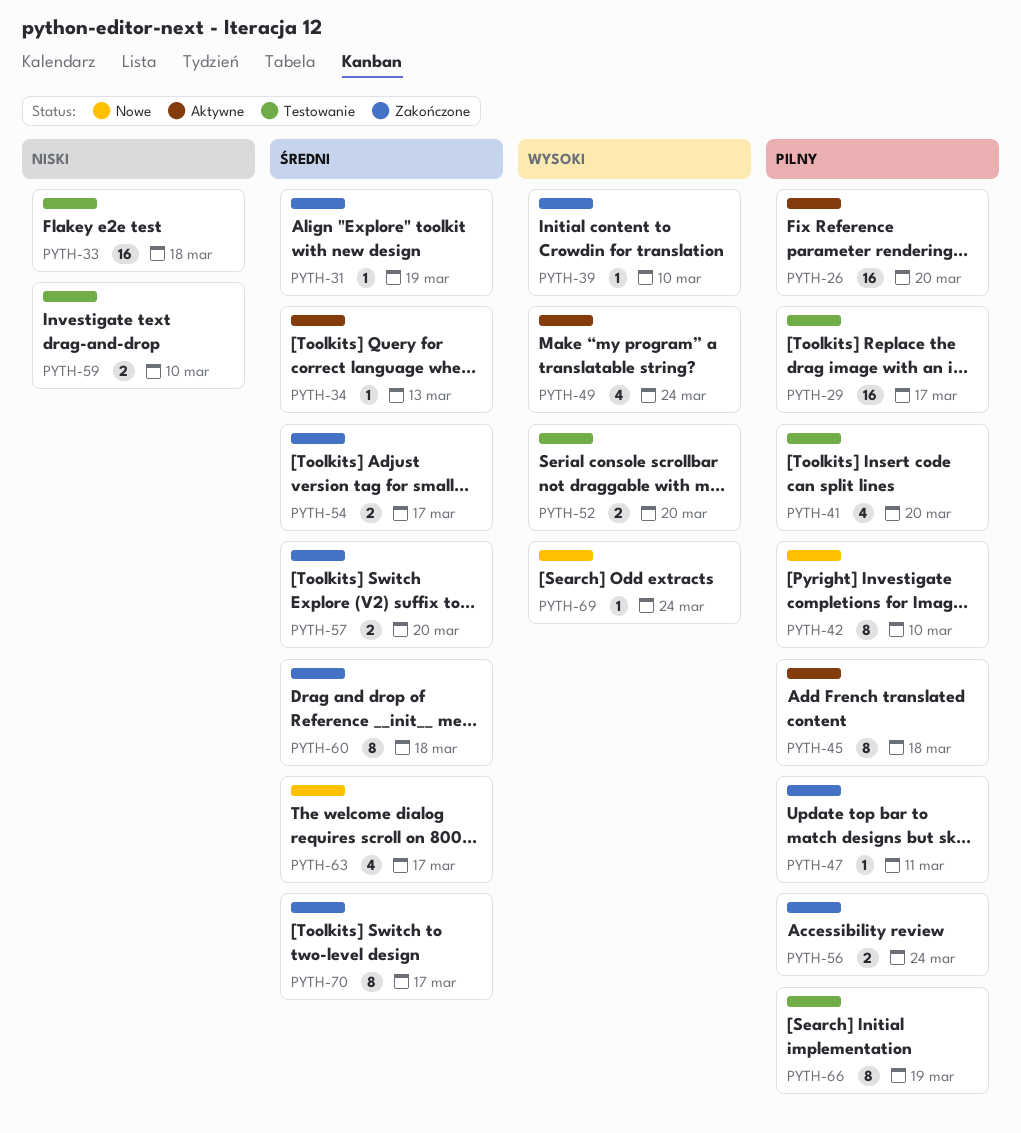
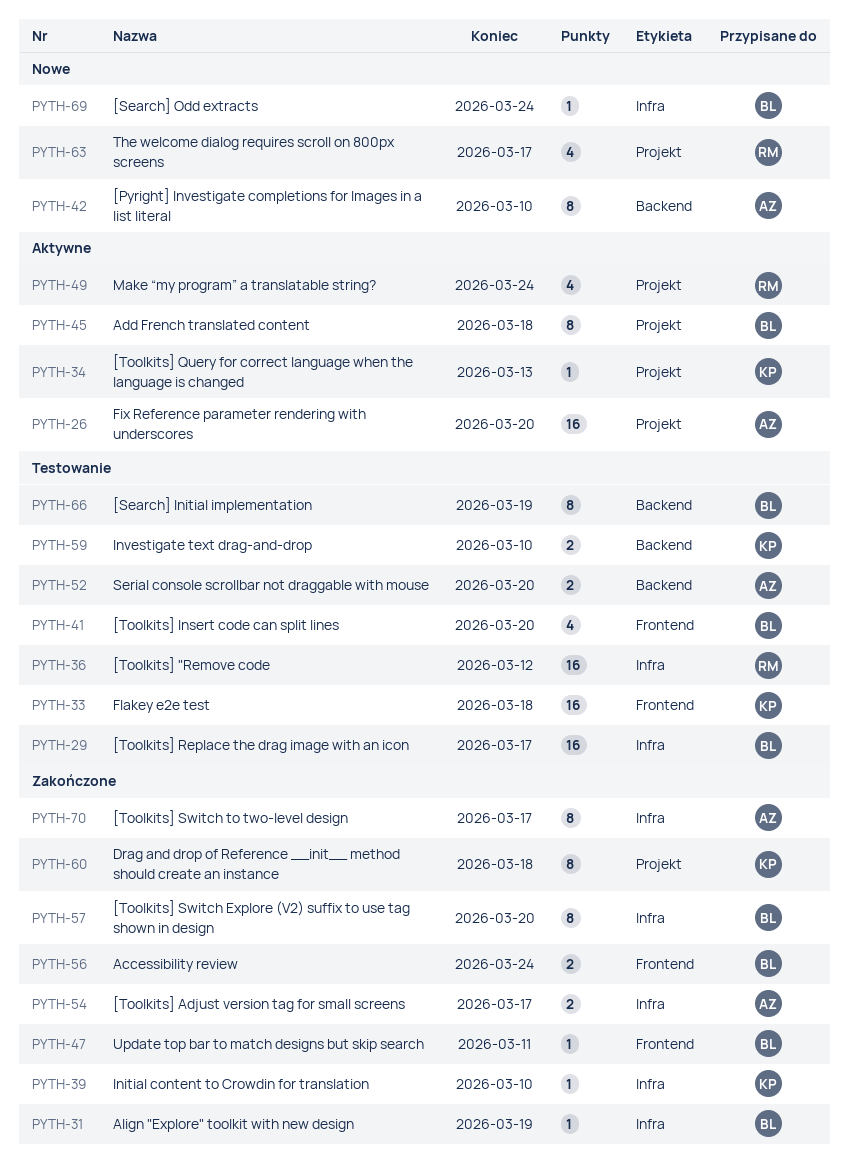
PYTH-36: none -> present
PYTH-57, estimate: 2 -> 8

